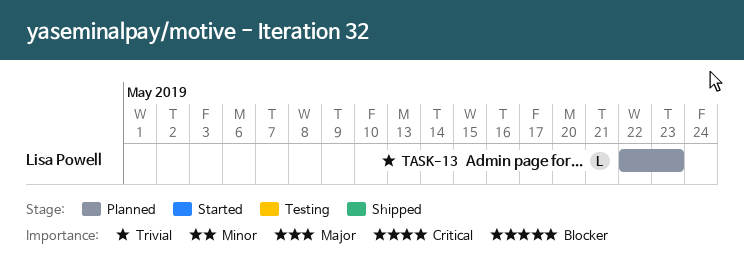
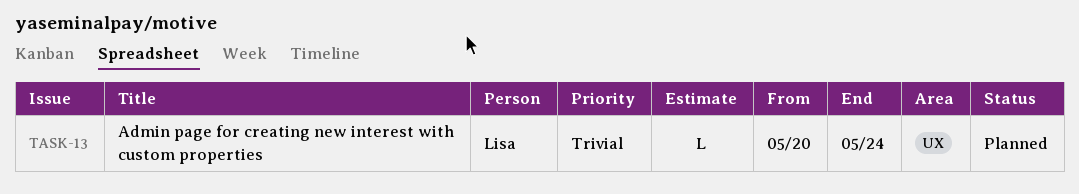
TASK-13, start: May 22 -> May 20
TASK-13, due: May 23 -> May 24

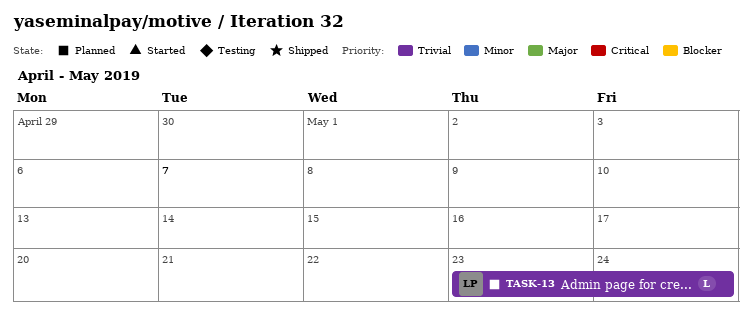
TASK-13, start: May 20 -> May 23

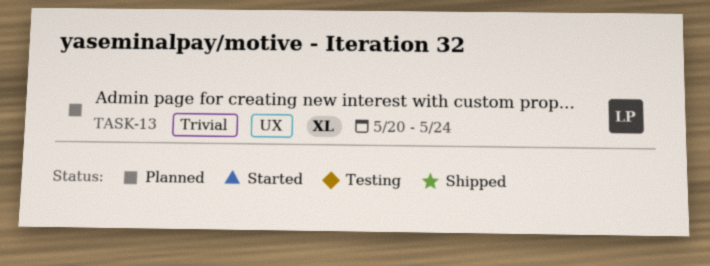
TASK-13, estimate: L -> XL
TASK-13, start: May 23 -> May 20

